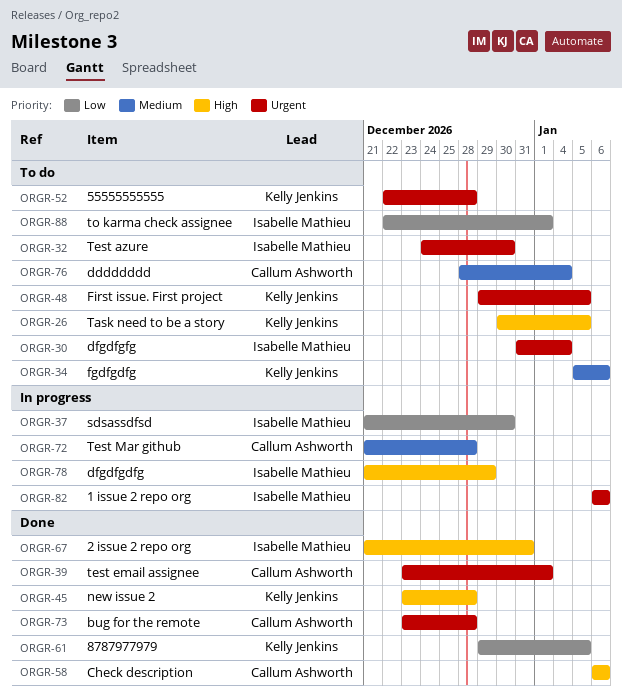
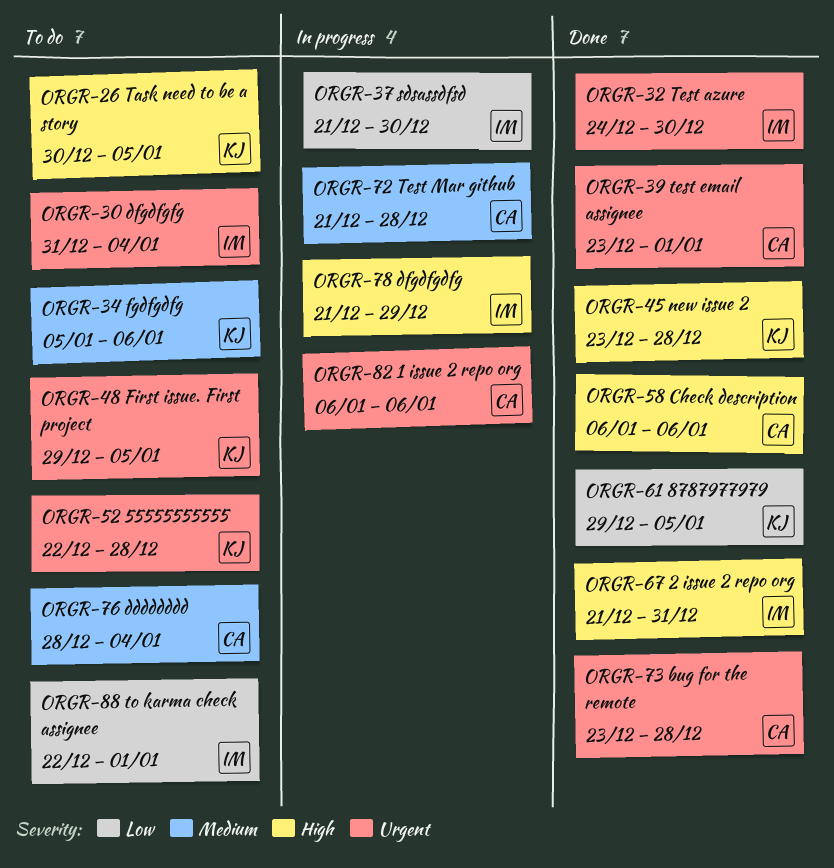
ORGR-32, status: To do -> Done
ORGR-82, owner: Isabelle Mathieu -> Callum Ashworth

